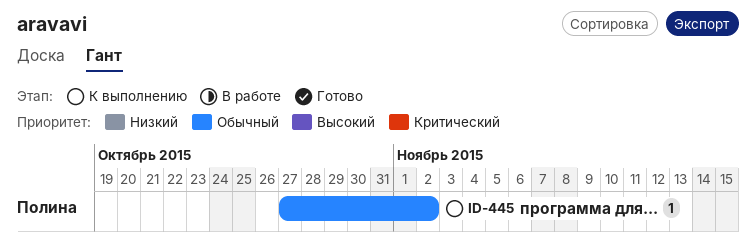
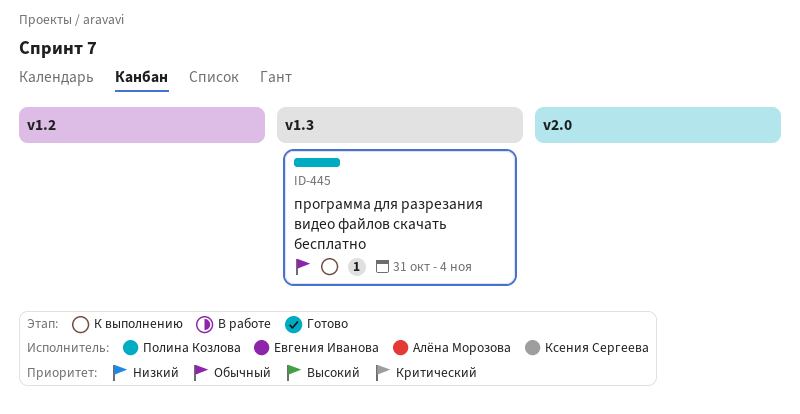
ID-445, start: Oct 27 -> Oct 31
ID-445, due: Nov 2 -> Nov 4

